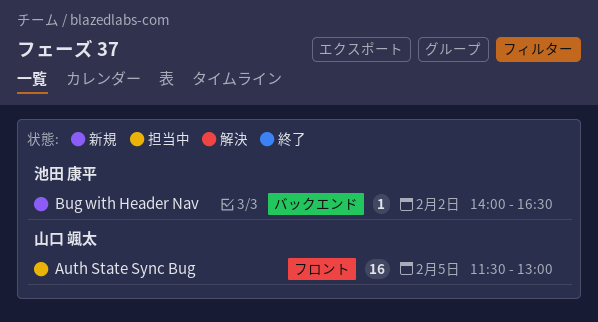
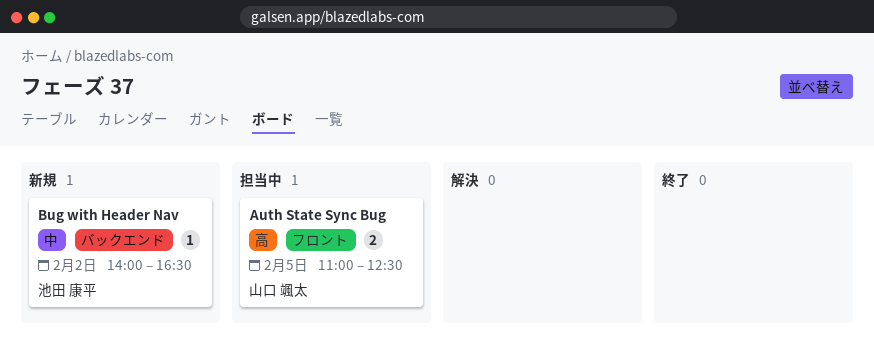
Auth State Sync Bug, estimate: 16 -> 2
Auth State Sync Bug, begins: 11:30 -> 11:00
Auth State Sync Bug, ends: 13:00 -> 12:30

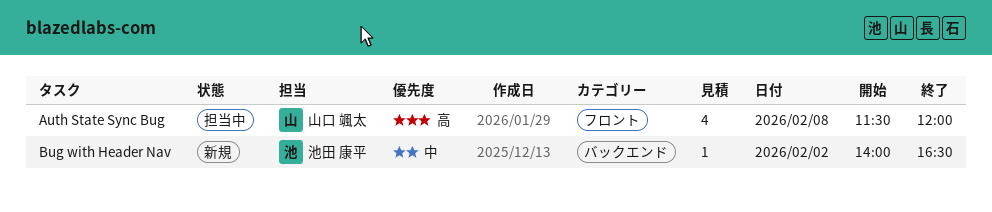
Auth State Sync Bug, estimate: 2 -> 4
Auth State Sync Bug, day: Feb 5 -> Feb 8
Auth State Sync Bug, begins: 11:00 -> 11:30
Auth State Sync Bug, ends: 12:30 -> 12:00

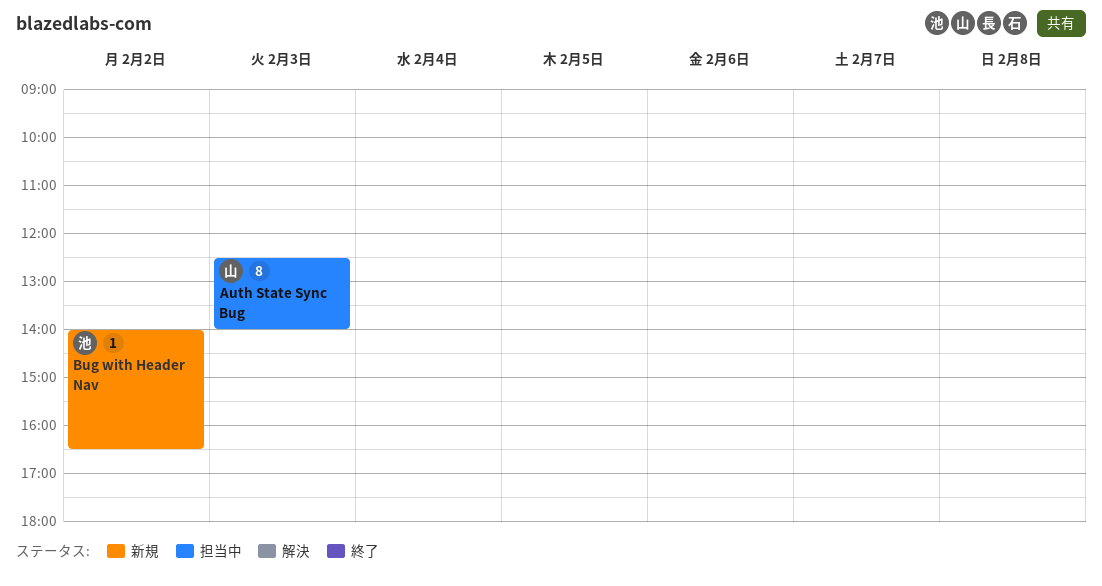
Auth State Sync Bug, estimate: 4 -> 8
Auth State Sync Bug, day: Feb 8 -> Feb 3
Auth State Sync Bug, begins: 11:30 -> 12:30
Auth State Sync Bug, ends: 12:00 -> 14:00

